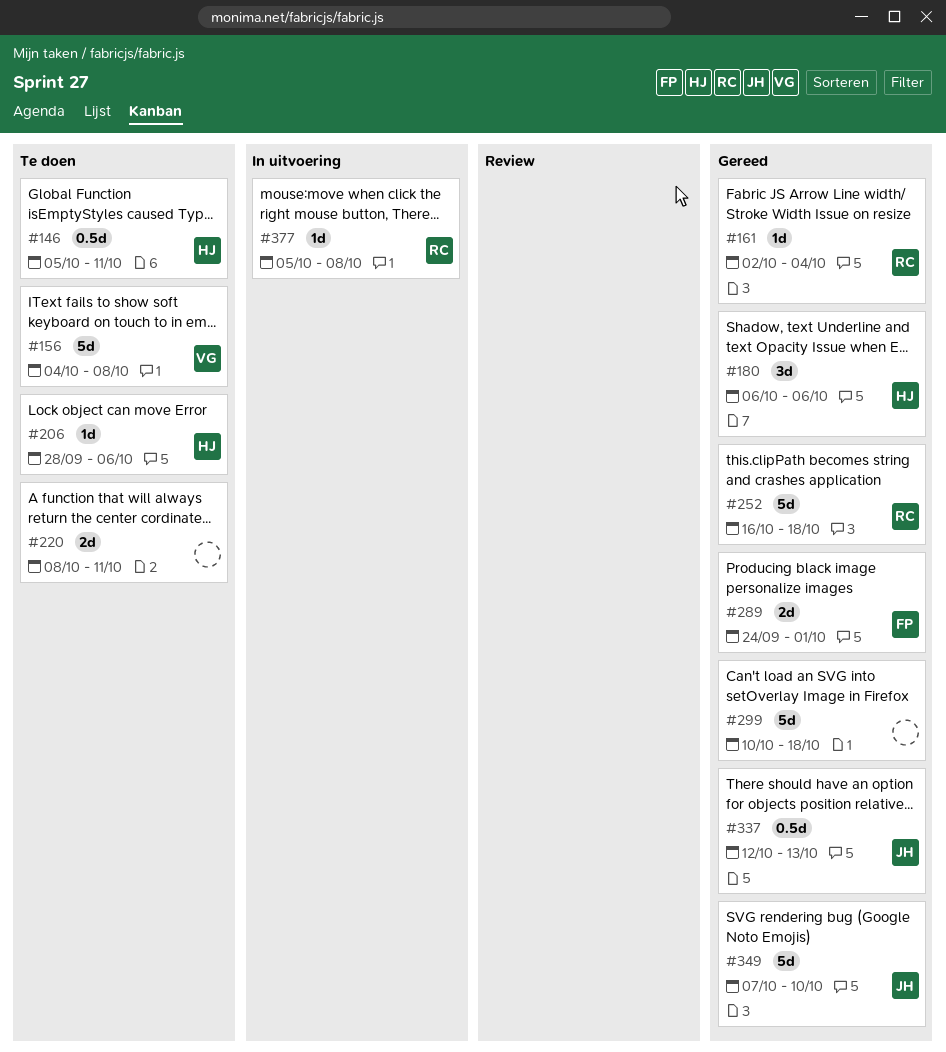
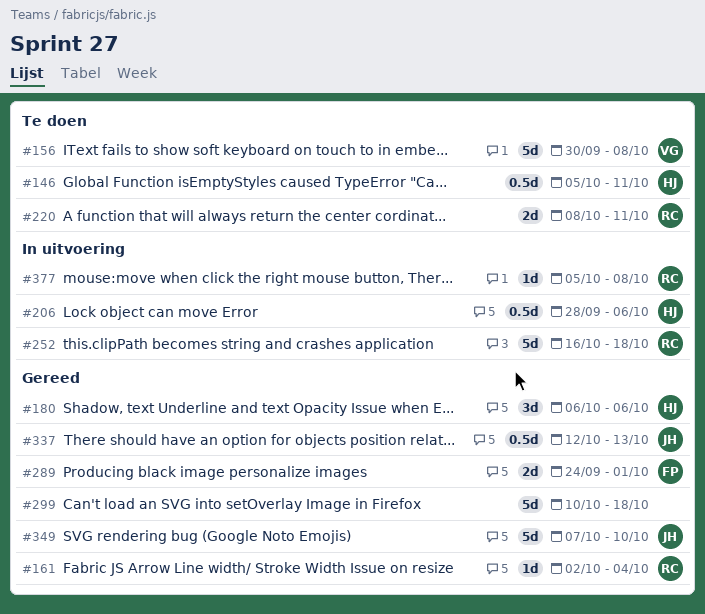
#156, start: Oct 4 -> Sep 30
#206, status: Te doen -> In uitvoering
#206, estimate: 1d -> 0.5d
#220, owner: none -> RC
#252, status: Gereed -> In uitvoering

